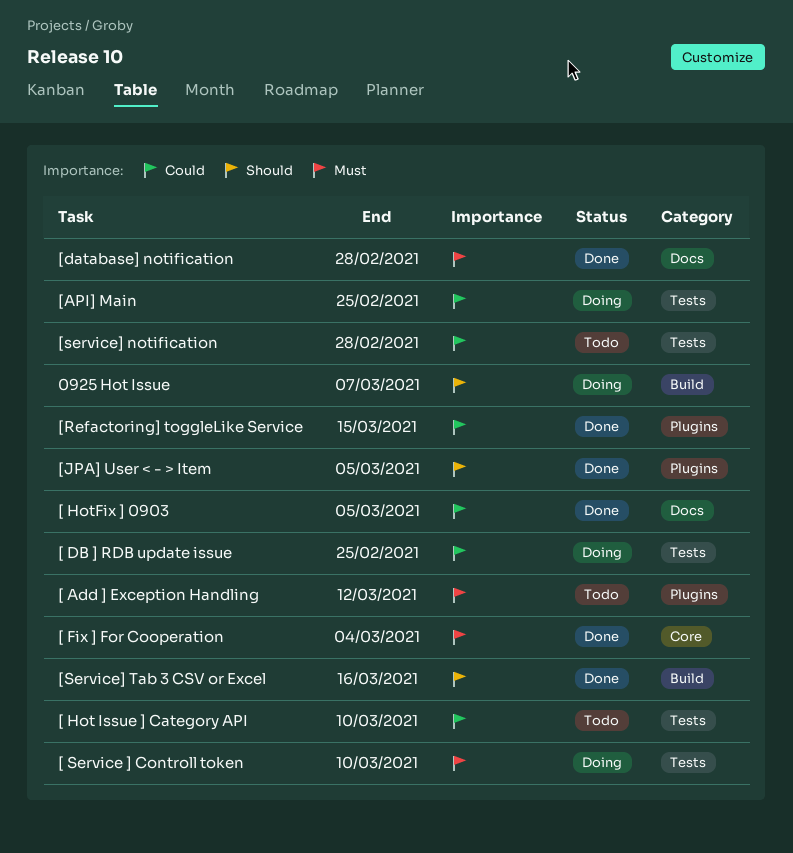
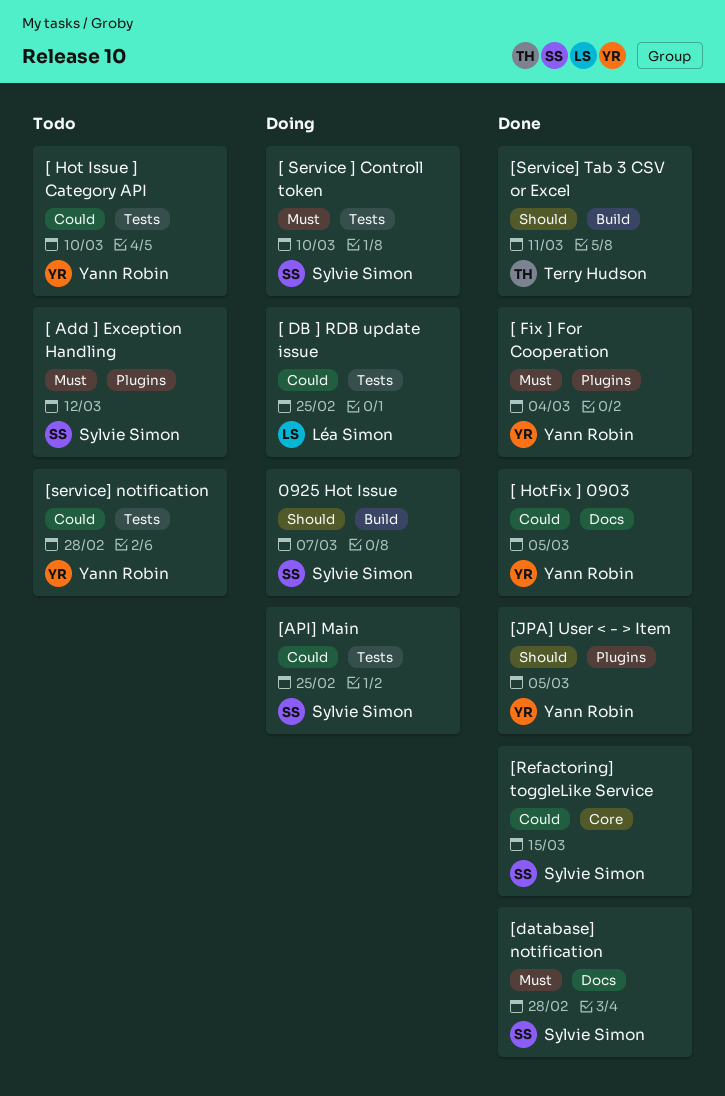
[ Fix ] For Cooperation, label: Core -> Plugins
[Refactoring] toggleLike Service, label: Plugins -> Core
[Service] Tab 3 CSV or Excel, due: Mar 16 -> Mar 11

